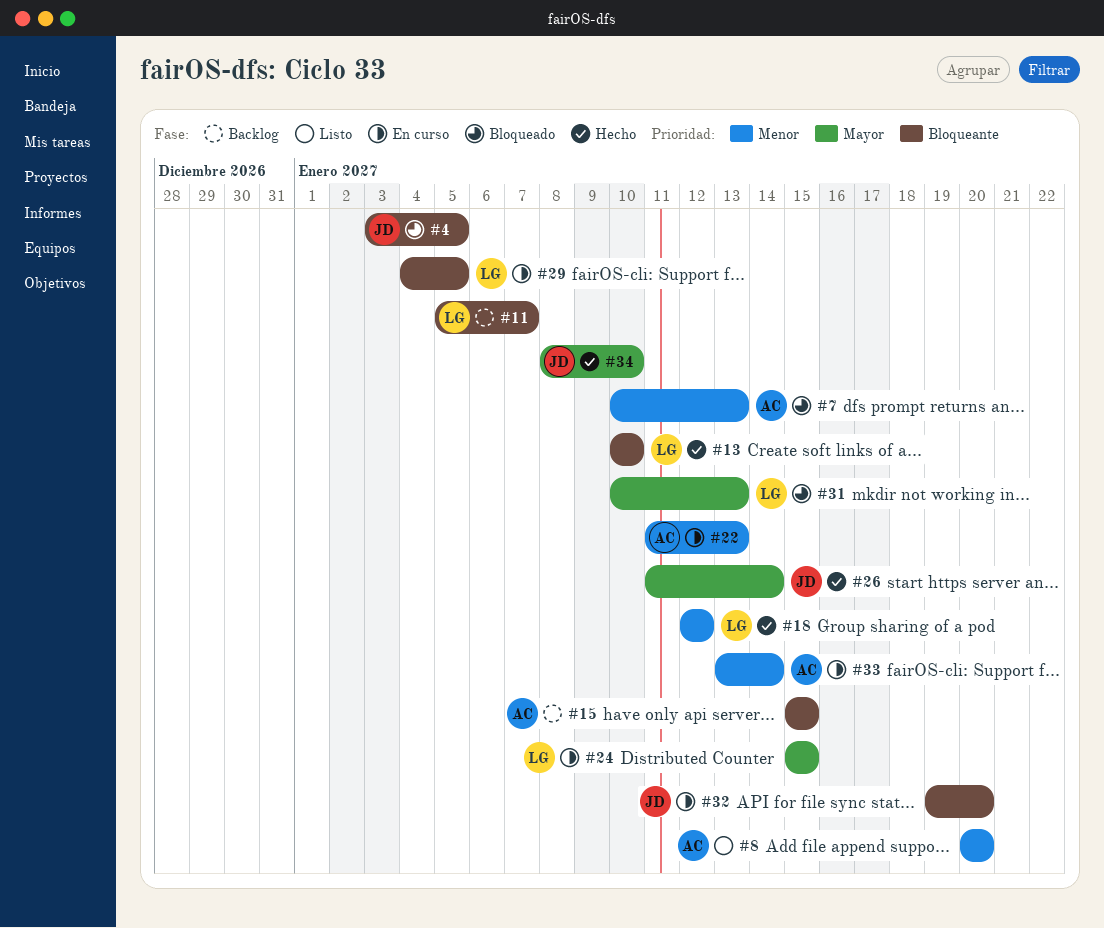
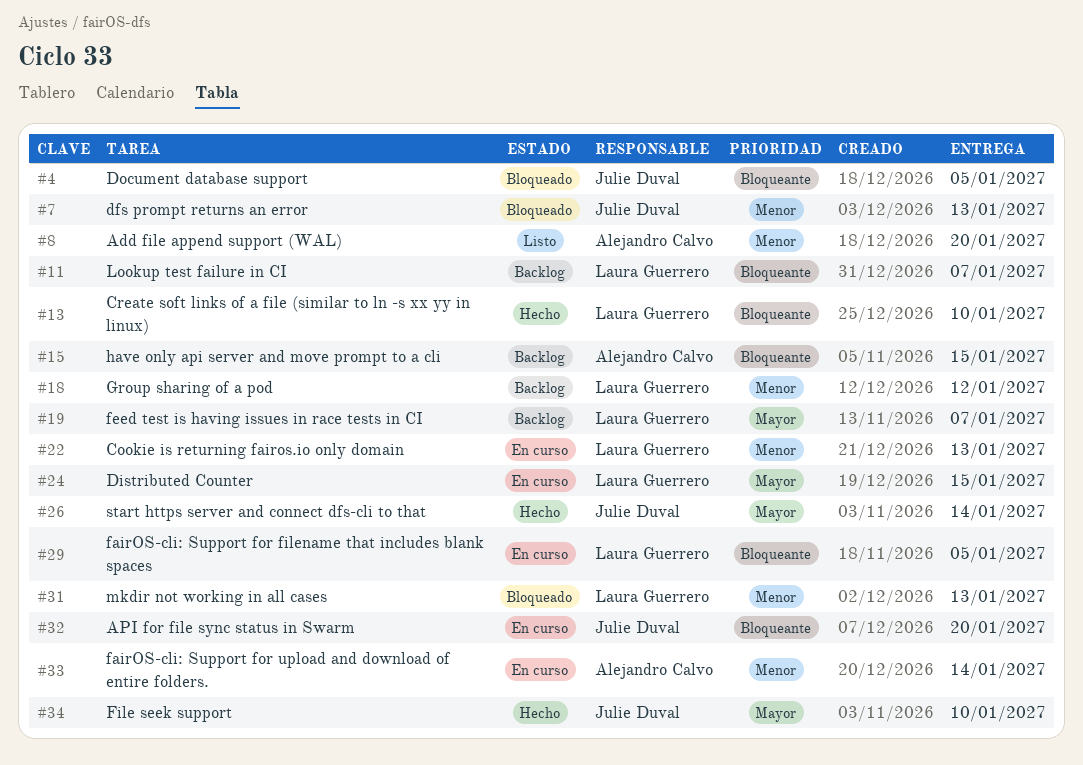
#7, owner: Alejandro Calvo -> Julie Duval
#18, status: Hecho -> Backlog
#19: none -> present
#22, owner: Alejandro Calvo -> Laura Guerrero
#31, priority: Mayor -> Menor

